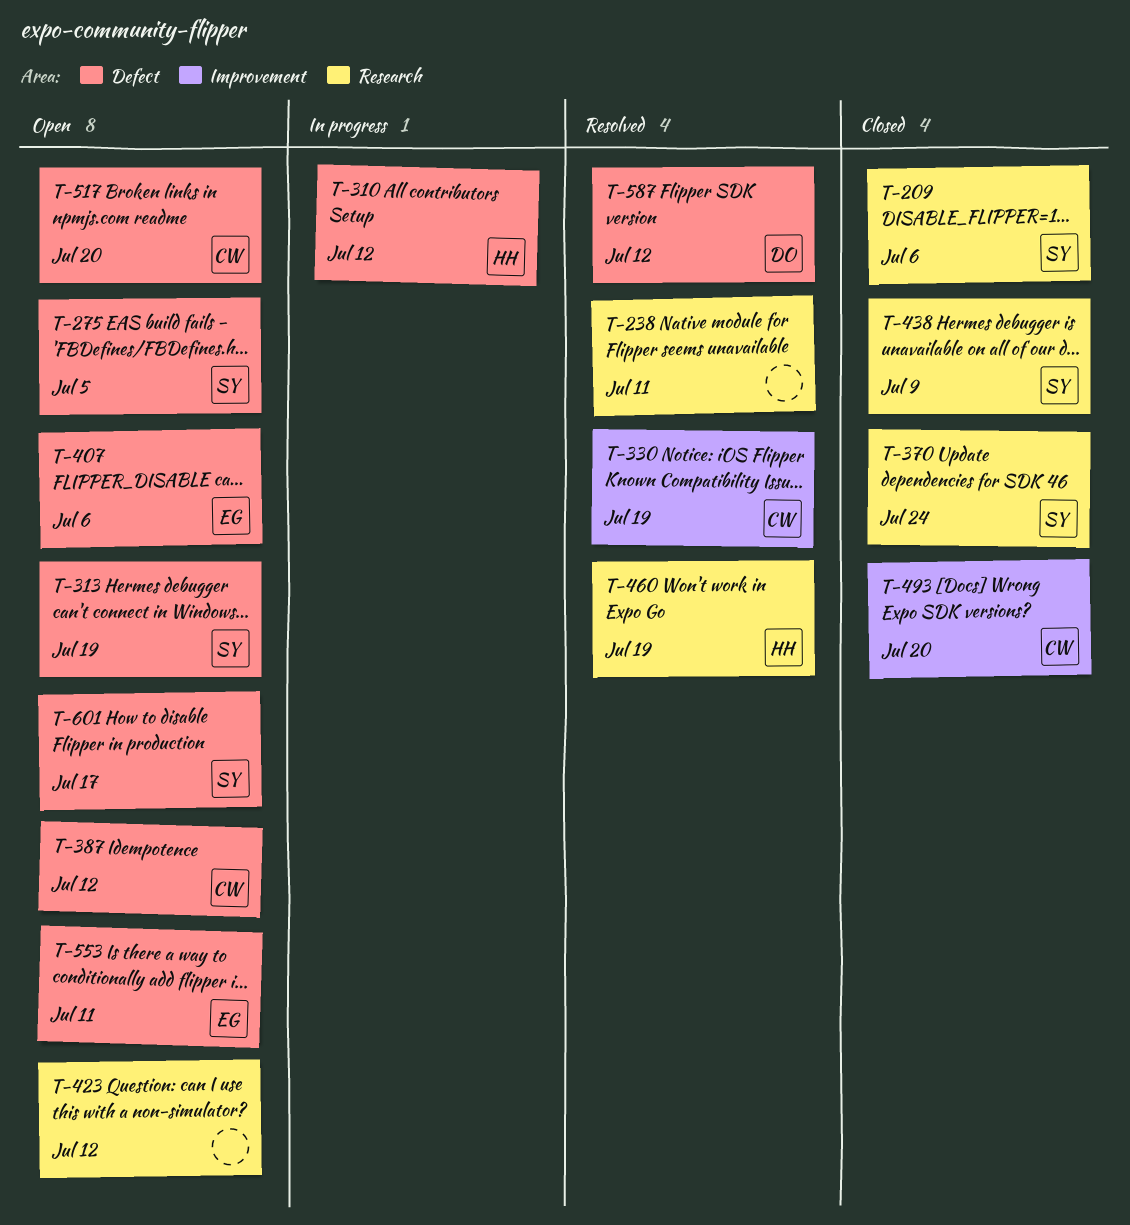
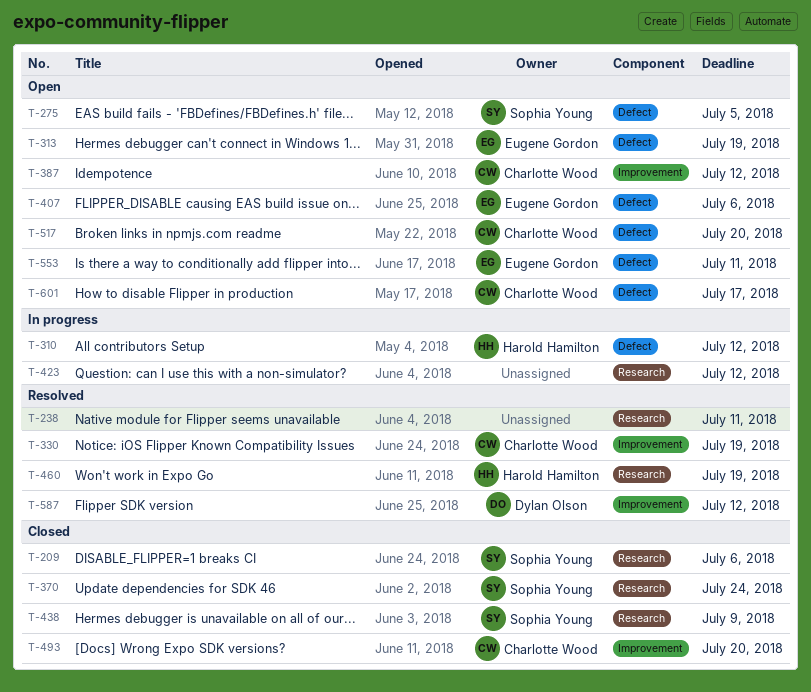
T-313, owner: Sophia Young -> Eugene Gordon
T-387, label: Defect -> Improvement
T-423, status: Open -> In progress
T-587, label: Defect -> Improvement
T-601, owner: Sophia Young -> Charlotte Wood

